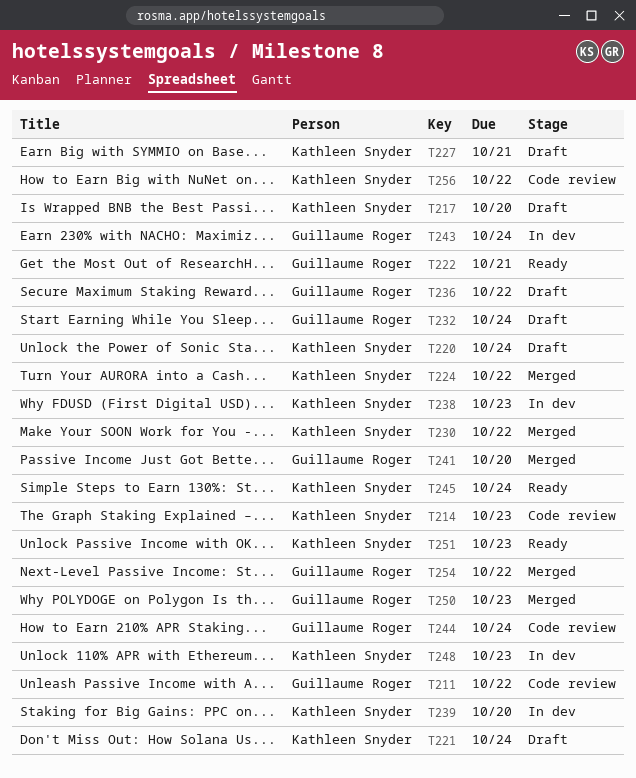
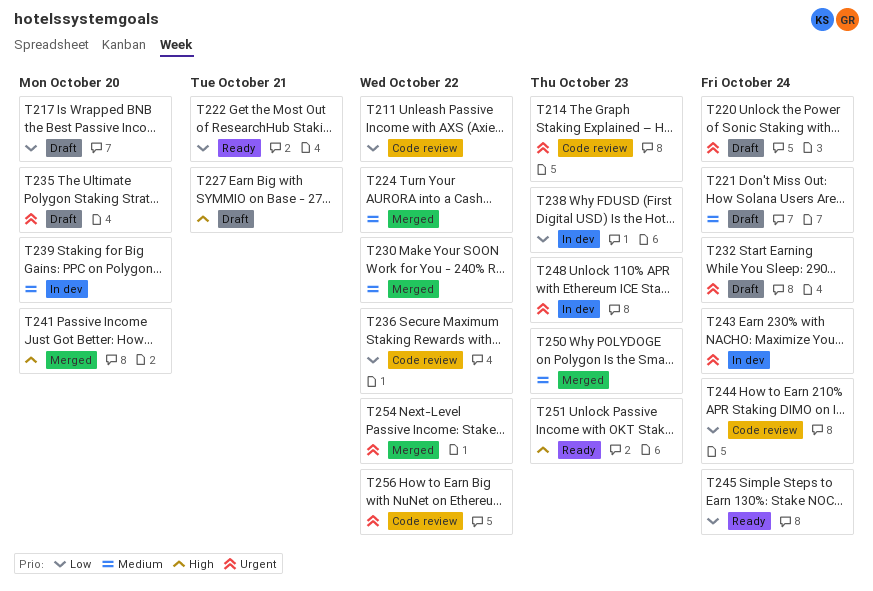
T235: none -> present
T236, status: Draft -> Code review

